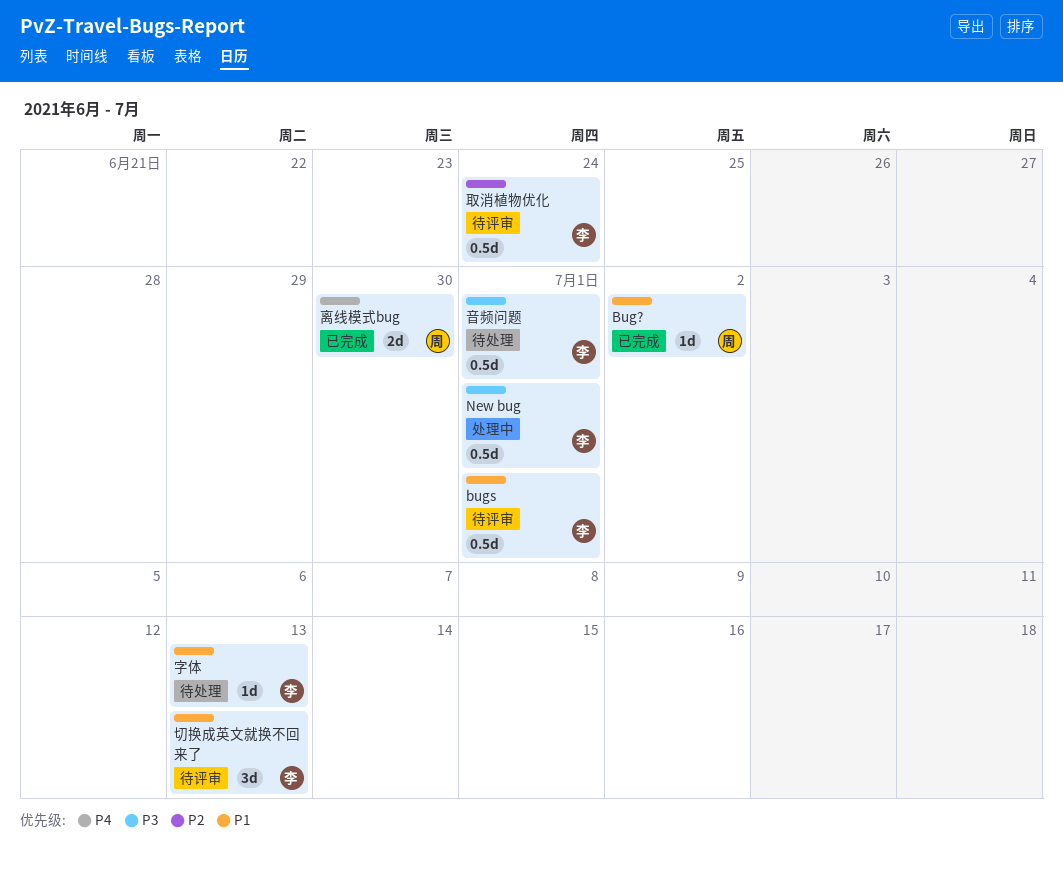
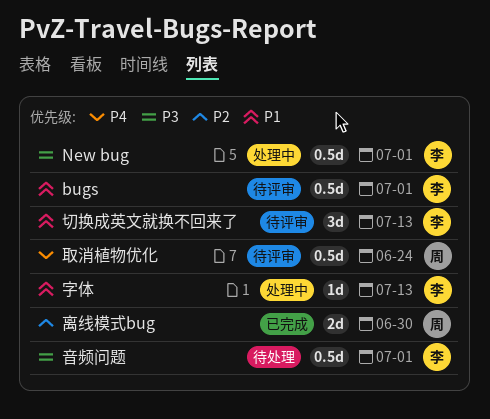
Bug?: present -> none
取消植物优化, owner: 李 -> 周
取消植物优化, priority: P2 -> P4
字体, status: 待处理 -> 处理中
离线模式bug, priority: P4 -> P2

